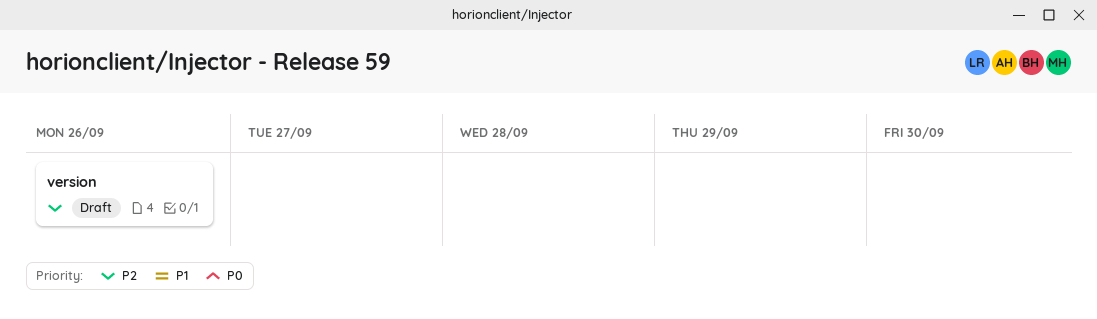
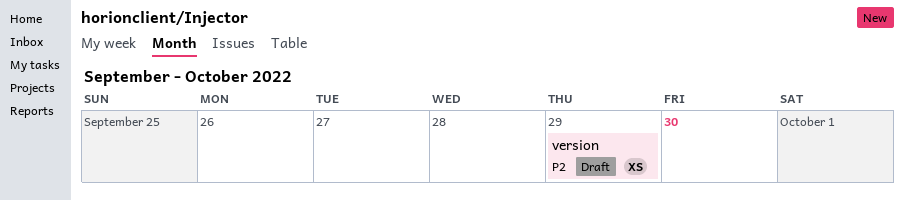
version, due: Sep 26 -> Sep 29

